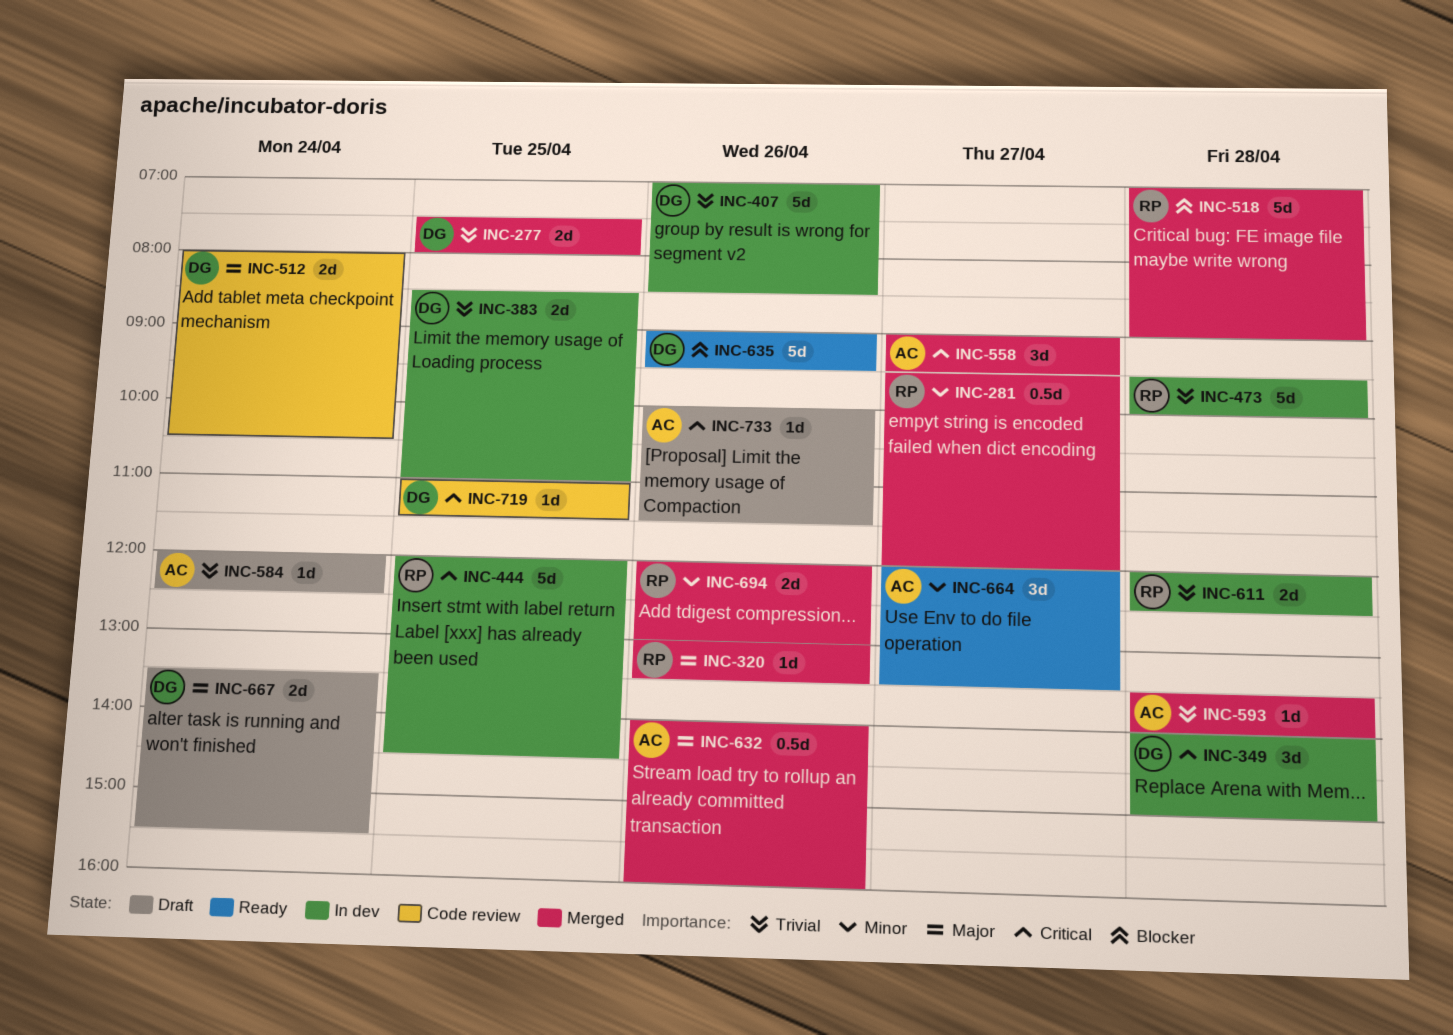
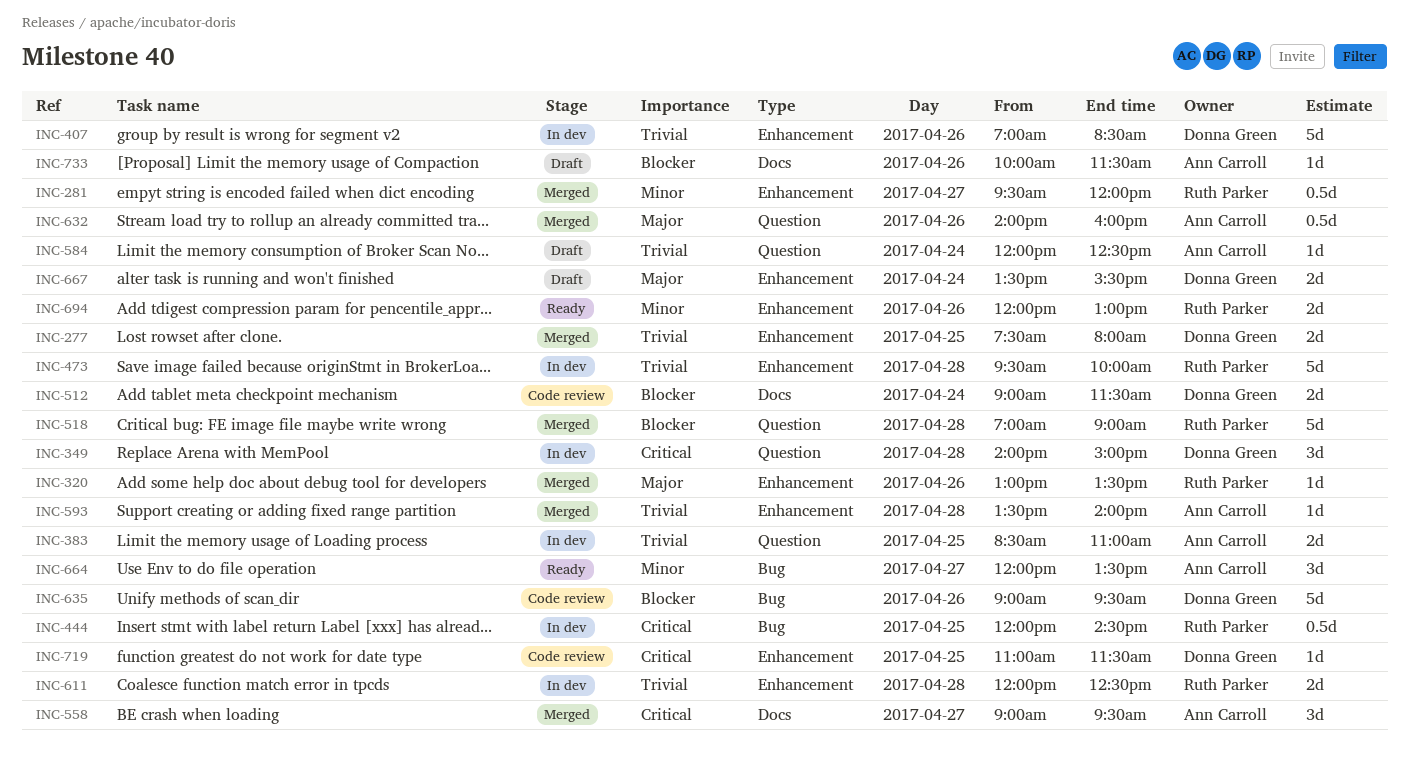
INC-383, owner: Donna Green -> Ann Carroll
INC-444, estimate: 5d -> 0.5d
INC-512, priority: Major -> Blocker
INC-512, begins: 08:00 -> 09:00
INC-512, ends: 10:30 -> 11:30
INC-635, status: Ready -> Code review
INC-694, status: Merged -> Ready
INC-733, priority: Critical -> Blocker

